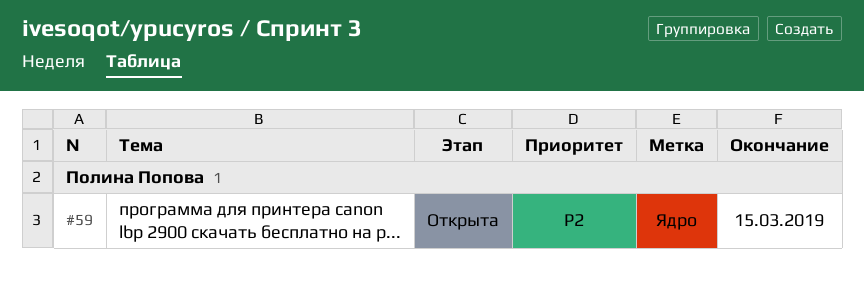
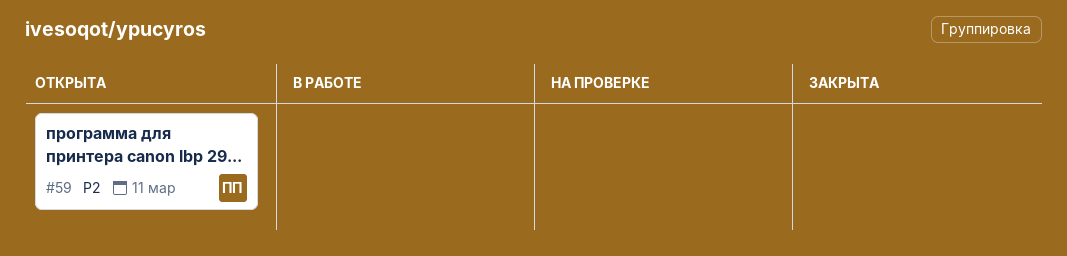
#59, due: Mar 15 -> Mar 11

